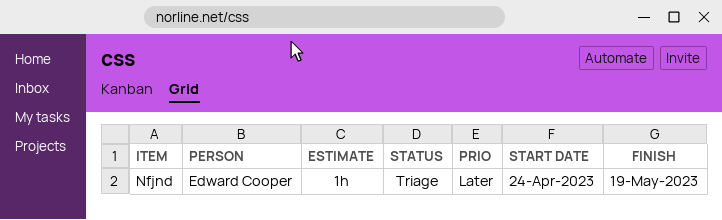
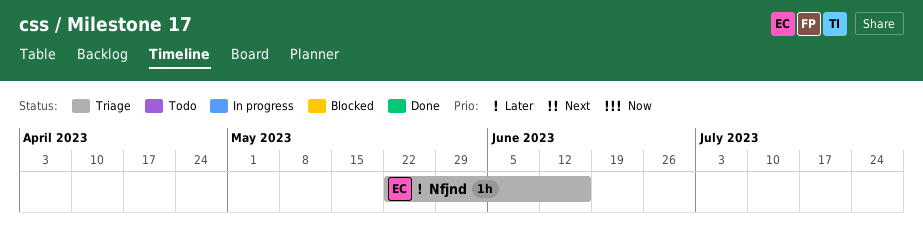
Nfjnd, start: Apr 24 -> May 22
Nfjnd, due: May 19 -> Jun 16

